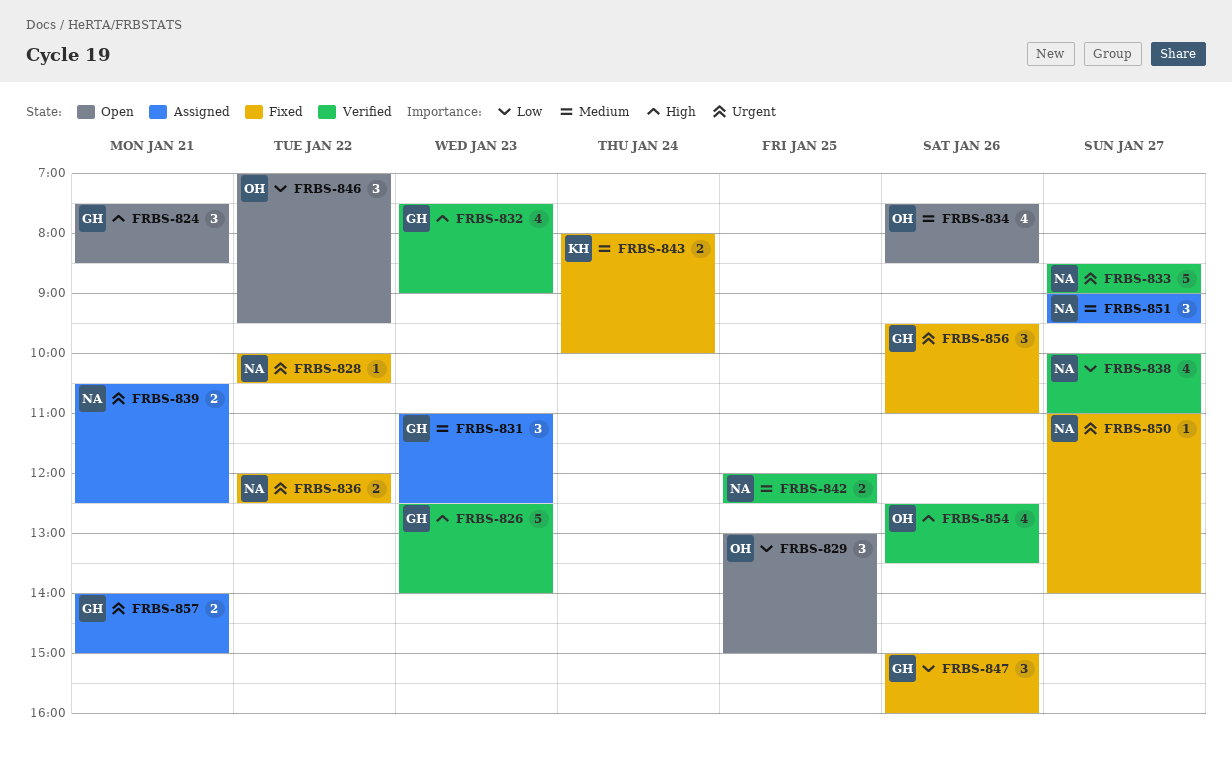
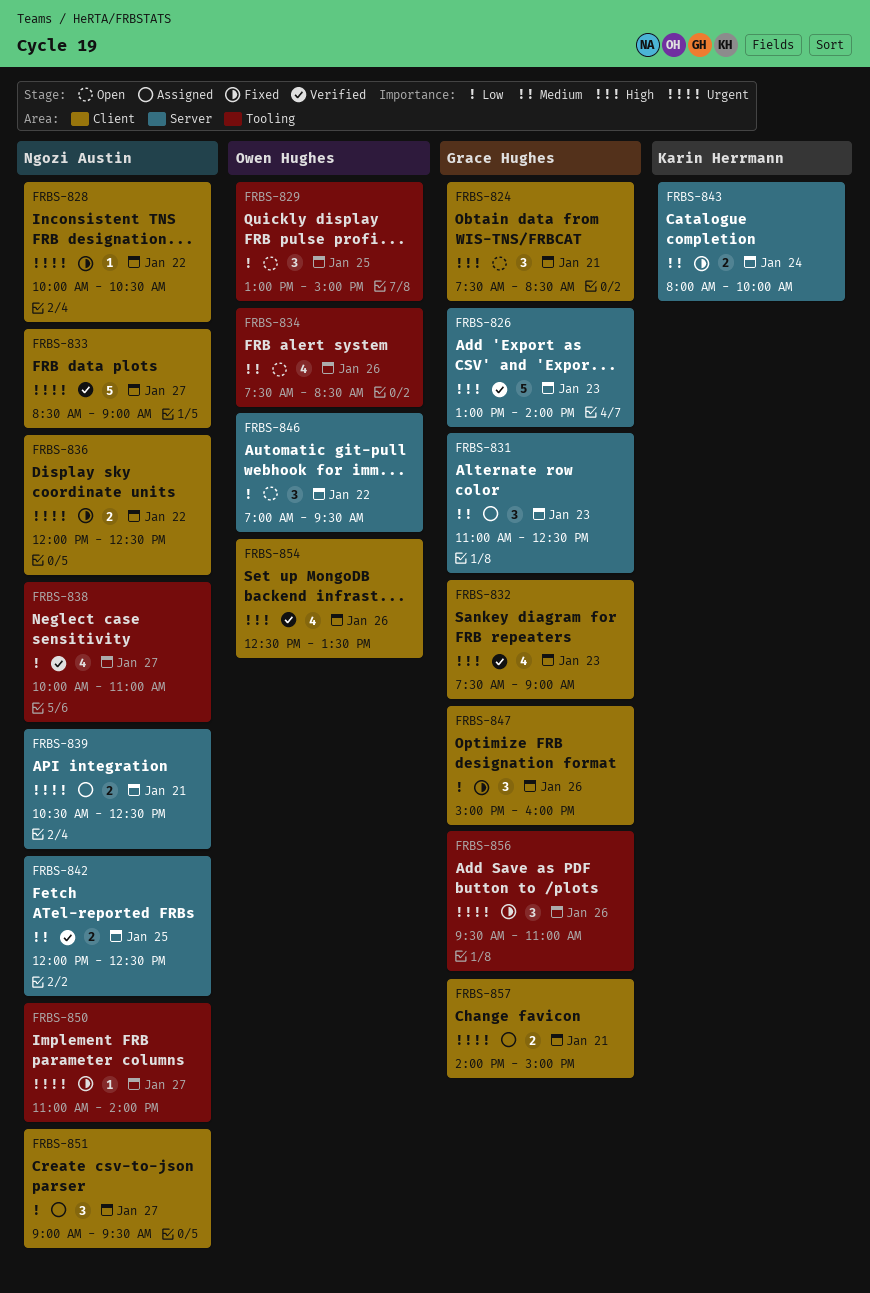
FRBS-826, begins: 12:30 -> 13:00
FRBS-851, priority: Medium -> Low

